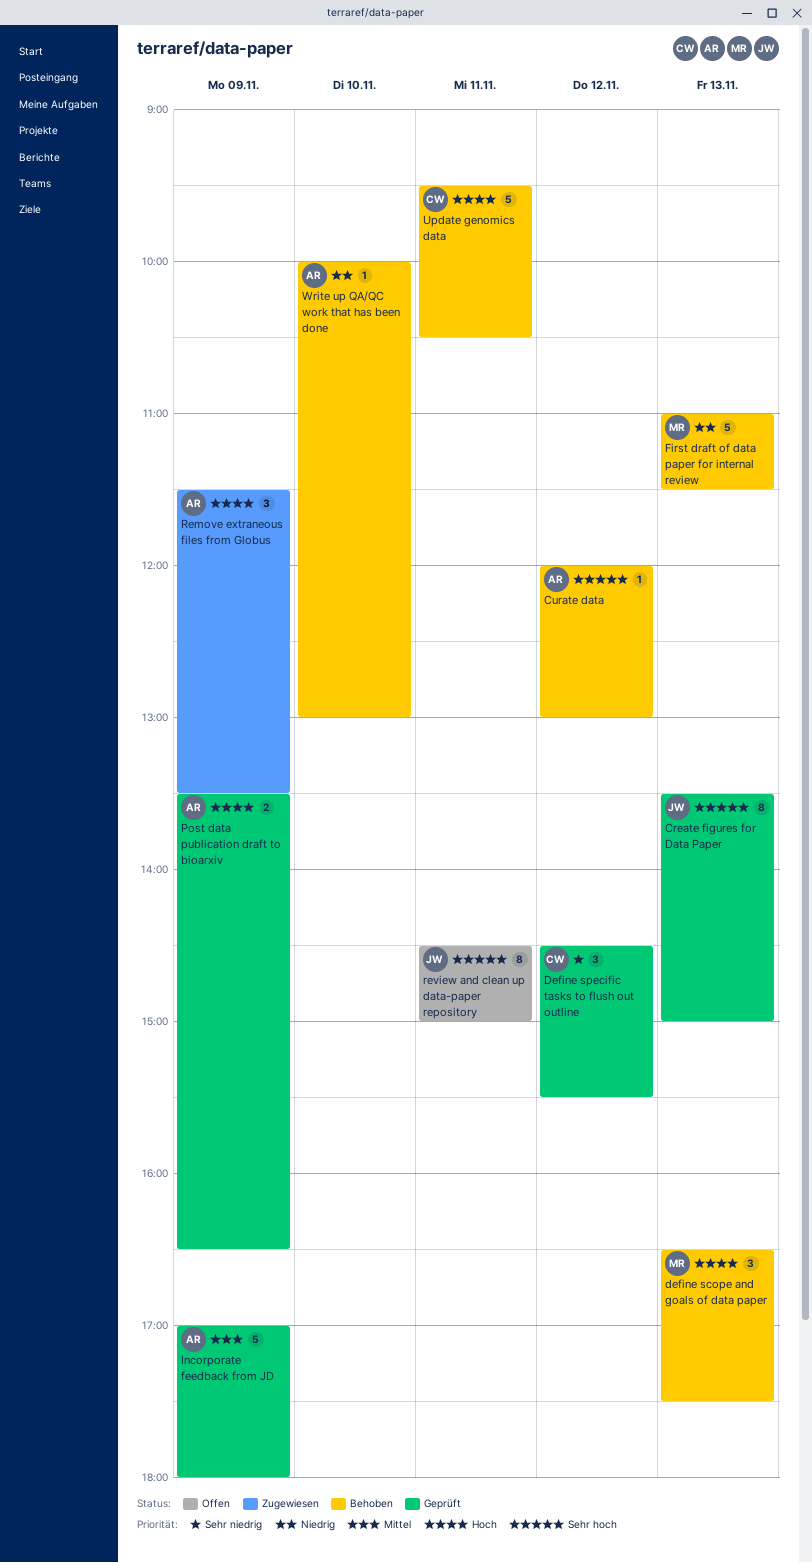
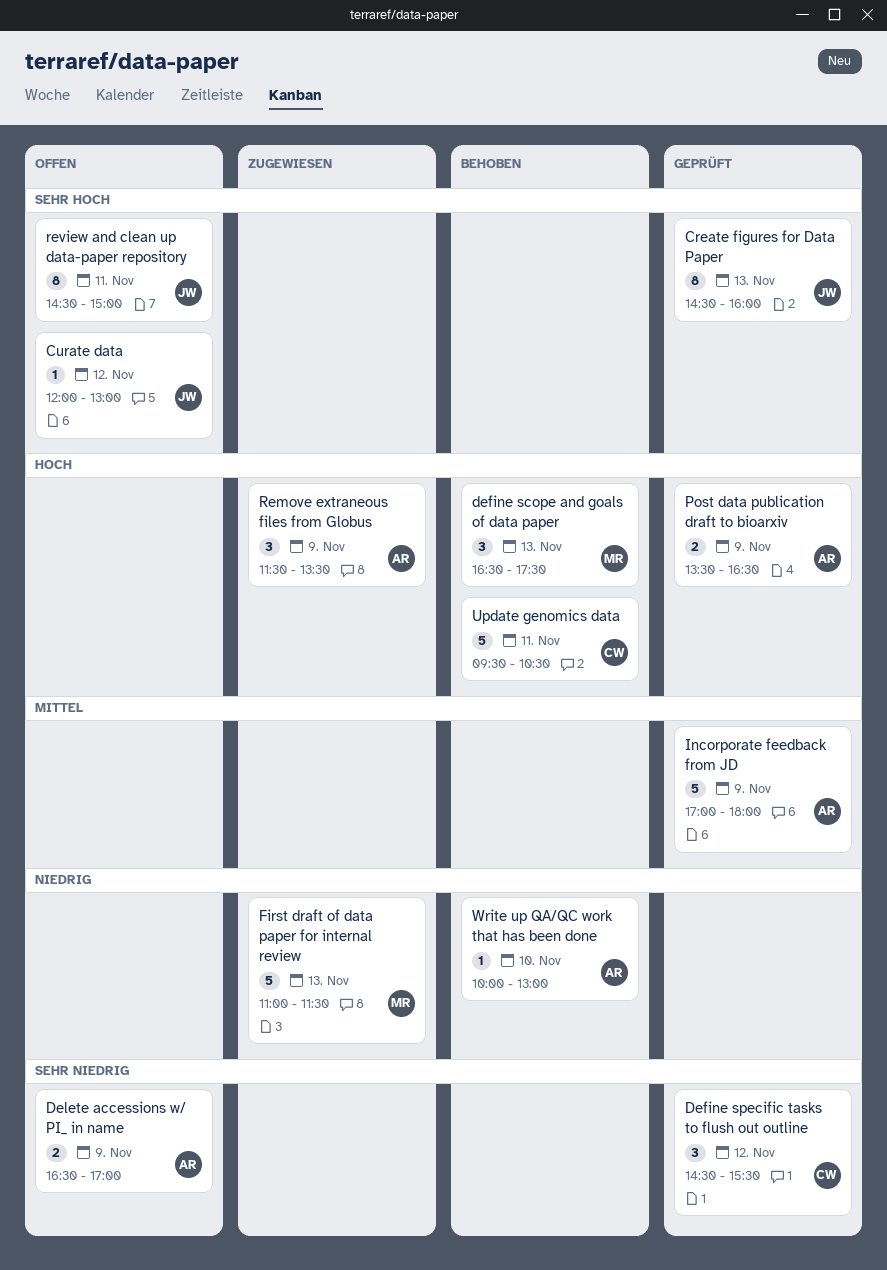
Create figures for Data Paper, begins: 13:30 -> 14:30
Create figures for Data Paper, ends: 15:00 -> 16:00
Curate data, status: Behoben -> Offen
Curate data, owner: AR -> JW
Delete accessions w/ PI_ in name: none -> present
First draft of data paper for internal review, status: Behoben -> Zugewiesen

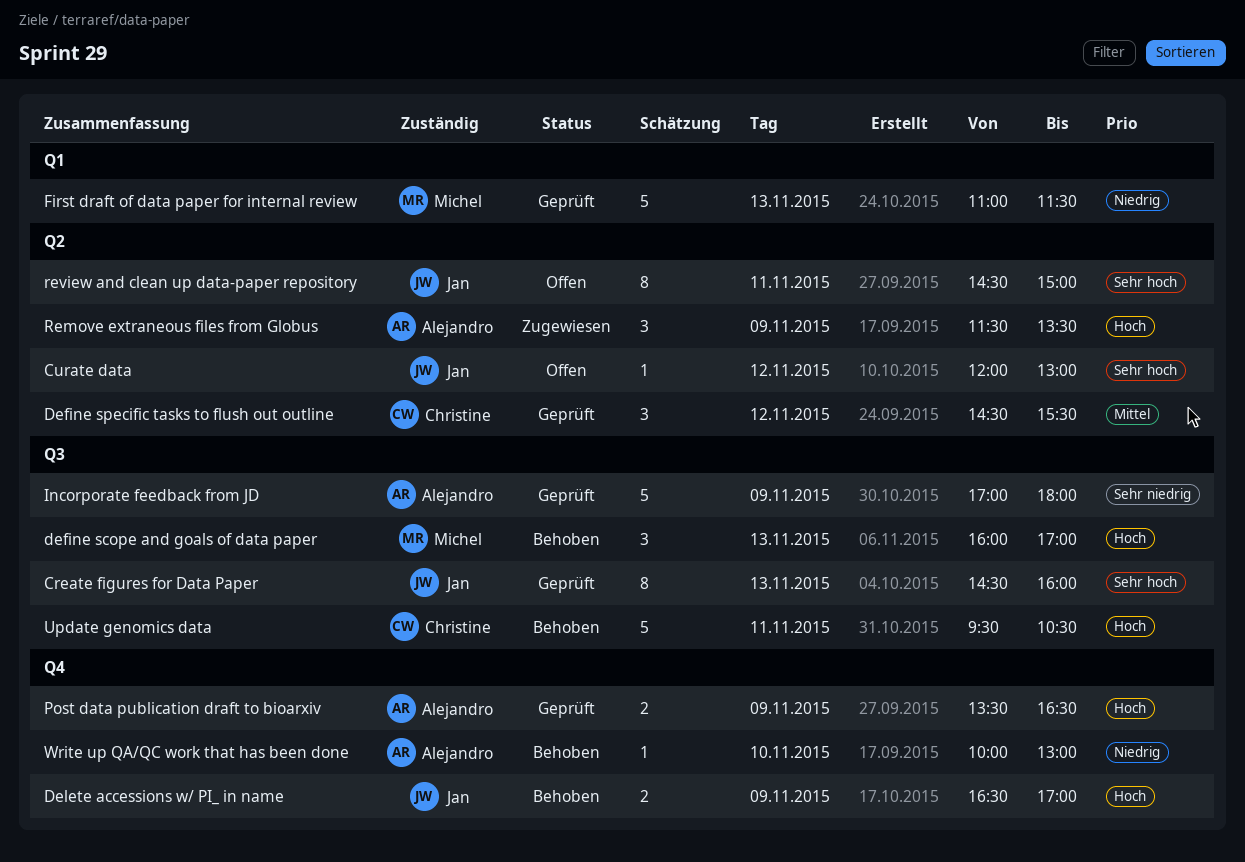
define scope and goals of data paper, begins: 16:30 -> 16:00
define scope and goals of data paper, ends: 17:30 -> 17:00
Define specific tasks to flush out outline, priority: Sehr niedrig -> Mittel
Delete accessions w/ PI_ in name, status: Offen -> Behoben
Delete accessions w/ PI_ in name, owner: Alejandro -> Jan
Delete accessions w/ PI_ in name, priority: Sehr niedrig -> Hoch
First draft of data paper for internal review, status: Zugewiesen -> Geprüft
Incorporate feedback from JD, priority: Mittel -> Sehr niedrig

